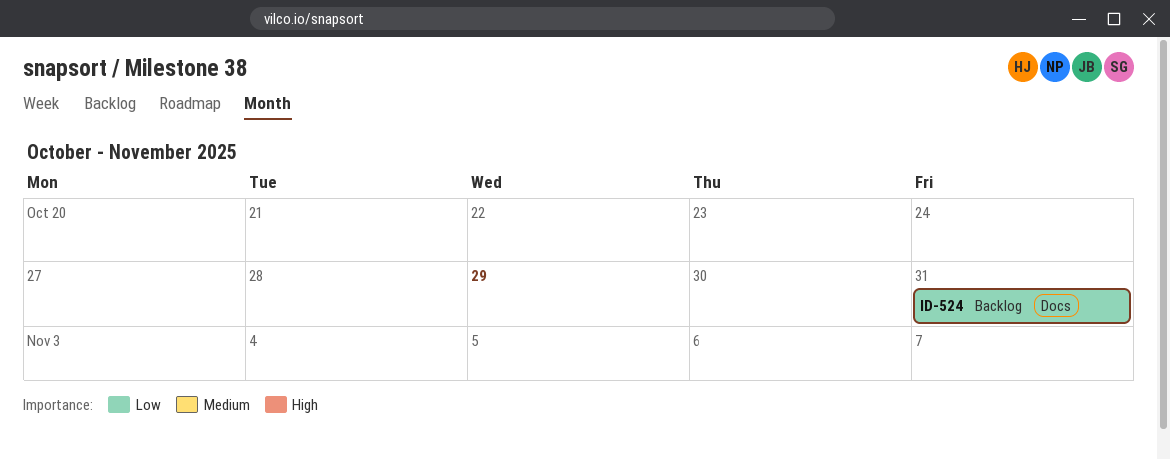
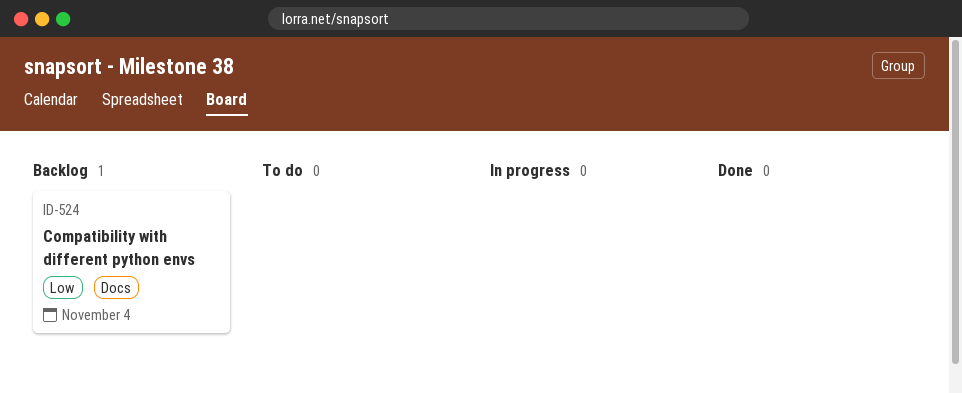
ID-524, due: Oct 31 -> Nov 4

